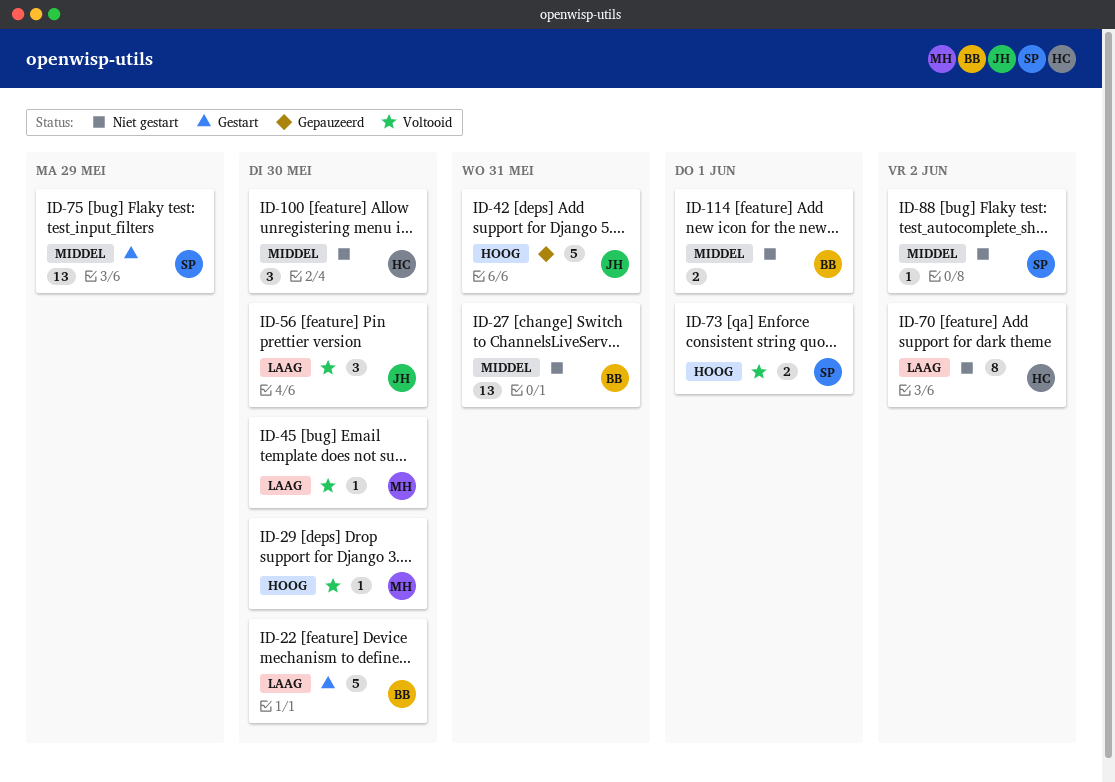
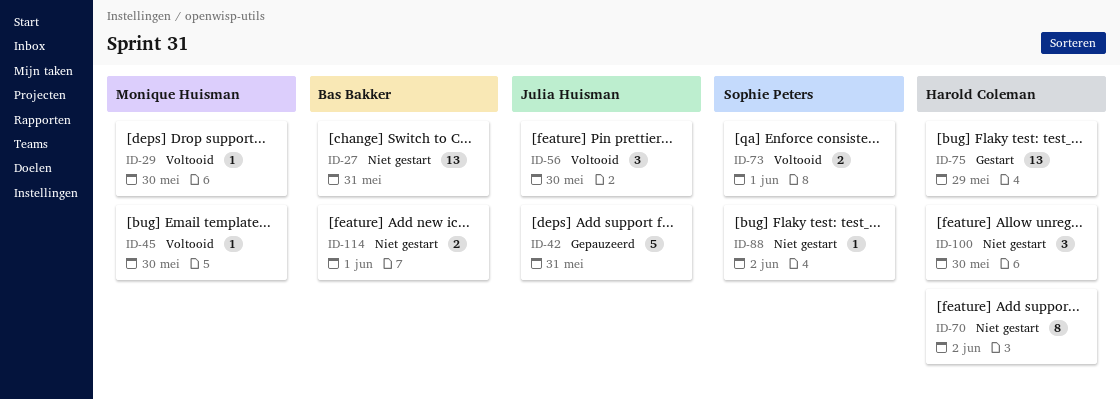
ID-22: present -> none
ID-75, owner: Sophie Peters -> Harold Coleman

